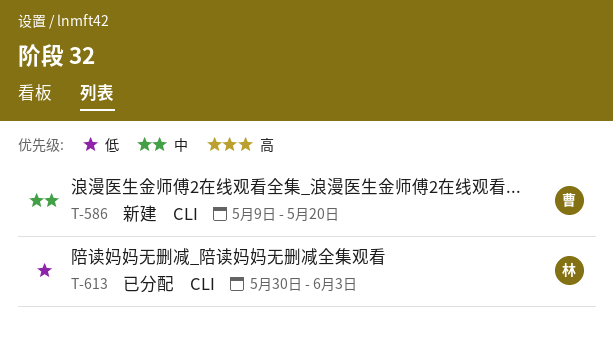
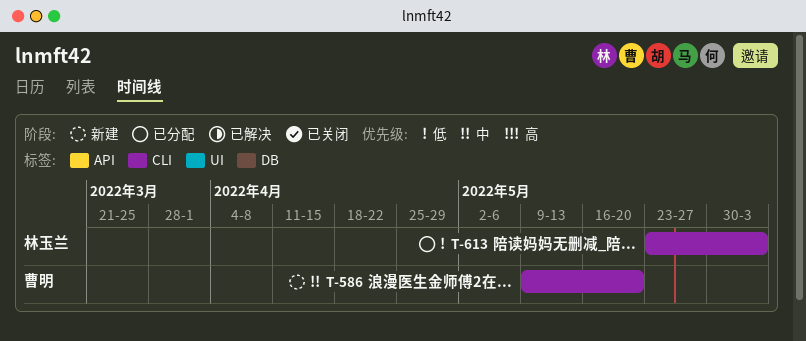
T-613, start: May 30 -> May 23

